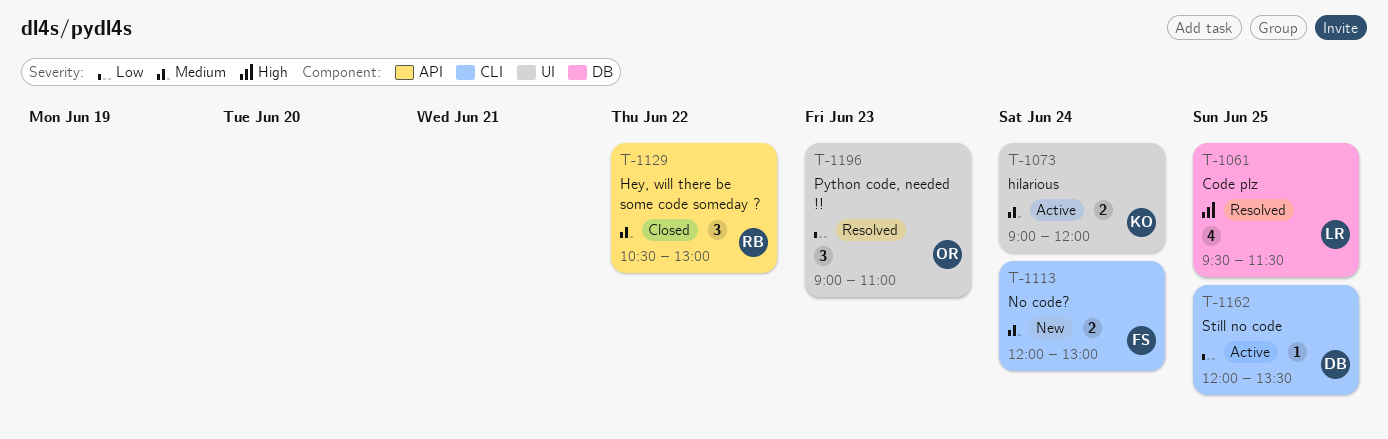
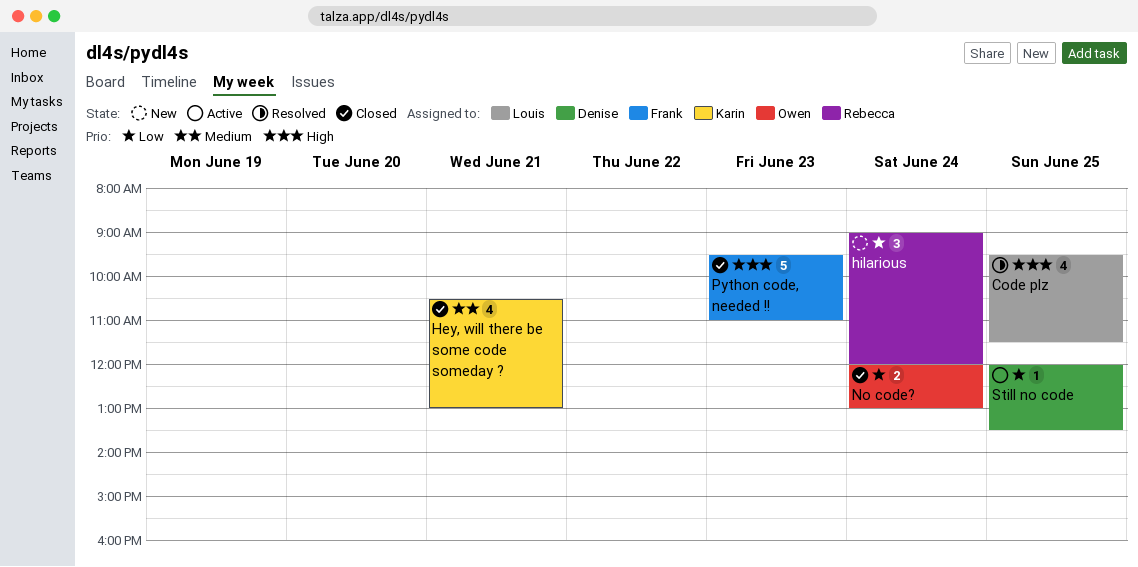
Hey, will there be some code someday ?, owner: Rebecca -> Karin
Hey, will there be some code someday ?, estimate: 3 -> 4
Hey, will there be some code someday ?, day: Jun 22 -> Jun 21
hilarious, status: Active -> New
hilarious, owner: Karin -> Rebecca
hilarious, priority: Medium -> Low
hilarious, estimate: 2 -> 3
No code?, status: New -> Closed
No code?, owner: Frank -> Owen
No code?, priority: Medium -> Low
Python code, needed !!, status: Resolved -> Closed
Python code, needed !!, owner: Owen -> Frank
Python code, needed !!, priority: Low -> High
Python code, needed !!, estimate: 3 -> 5
Python code, needed !!, begins: 09:00 -> 09:30

